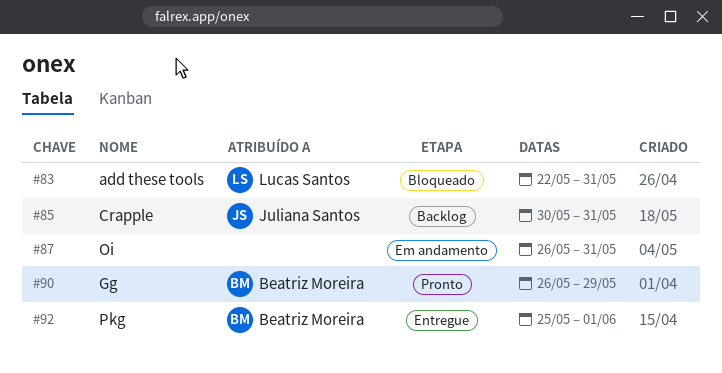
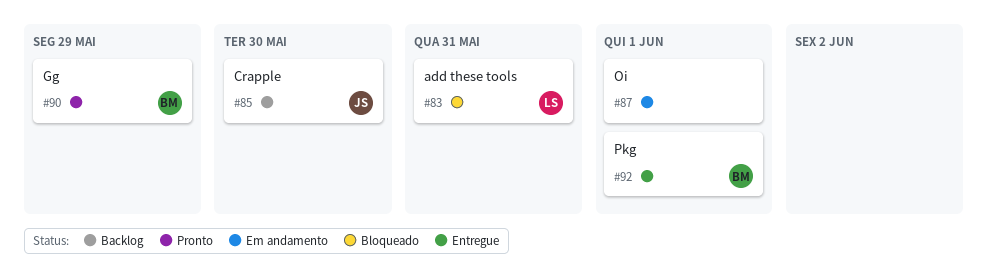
#85, due: May 31 -> May 30
#87, due: May 31 -> Jun 1

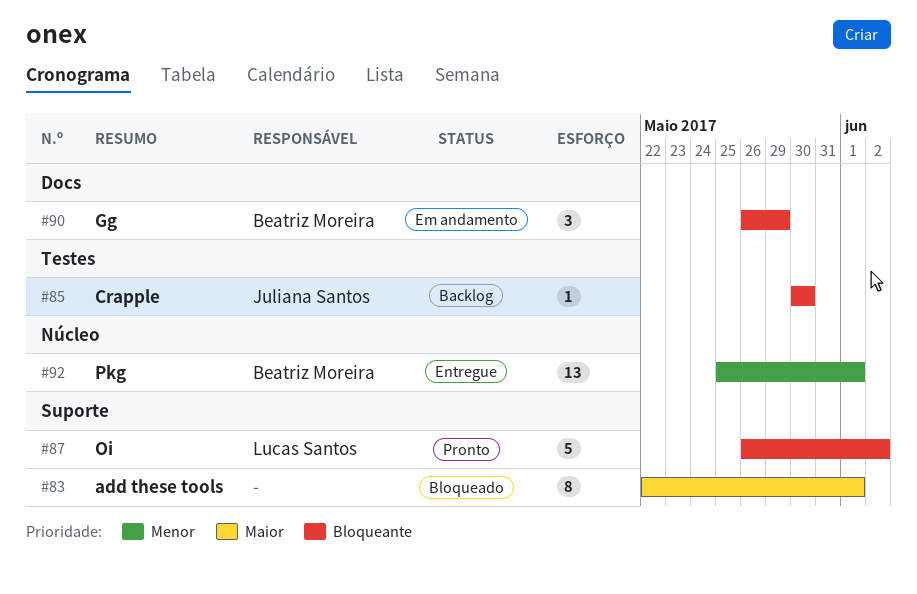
#83, owner: Lucas Santos -> none
#83, due: May 31 -> Jun 1
#87, status: Em andamento -> Pronto
#87, owner: none -> Lucas Santos
#87, due: Jun 1 -> Jun 2
#90, status: Pronto -> Em andamento

